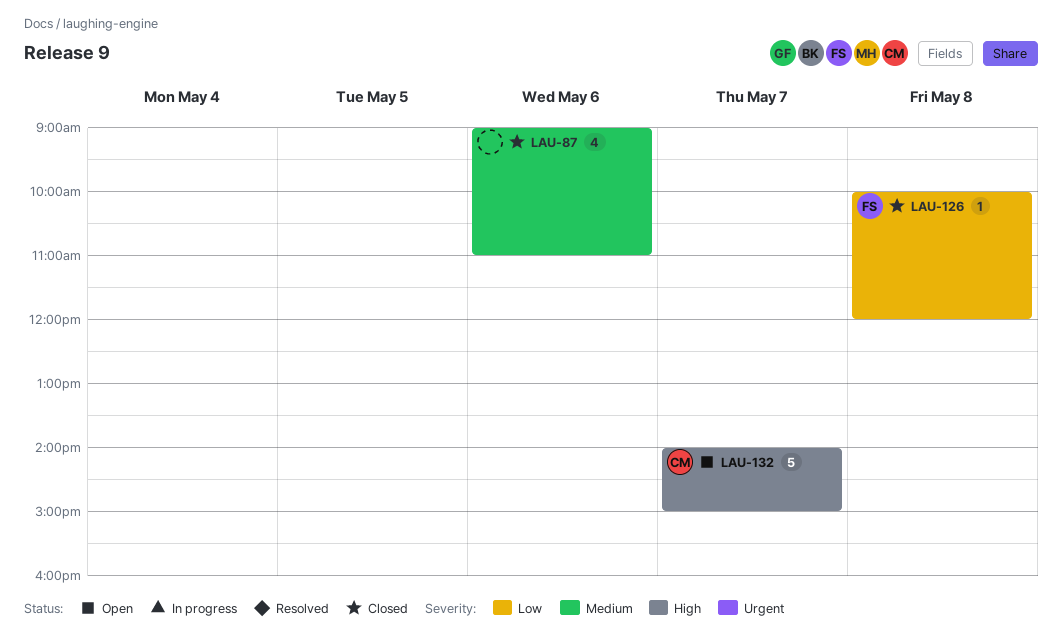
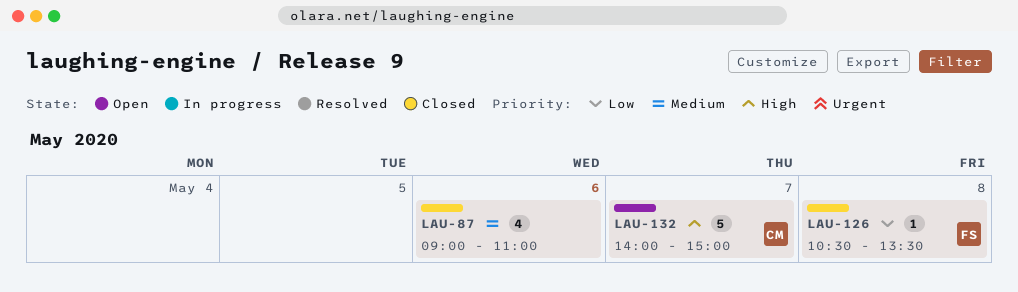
LAU-126, begins: 10:00 -> 10:30
LAU-126, ends: 12:00 -> 13:30

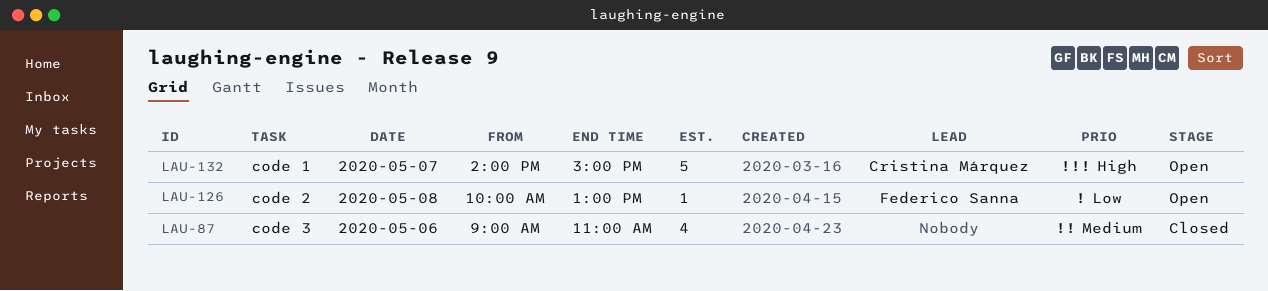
LAU-126, status: Closed -> Open
LAU-126, begins: 10:30 -> 10:00
LAU-126, ends: 13:30 -> 13:00

